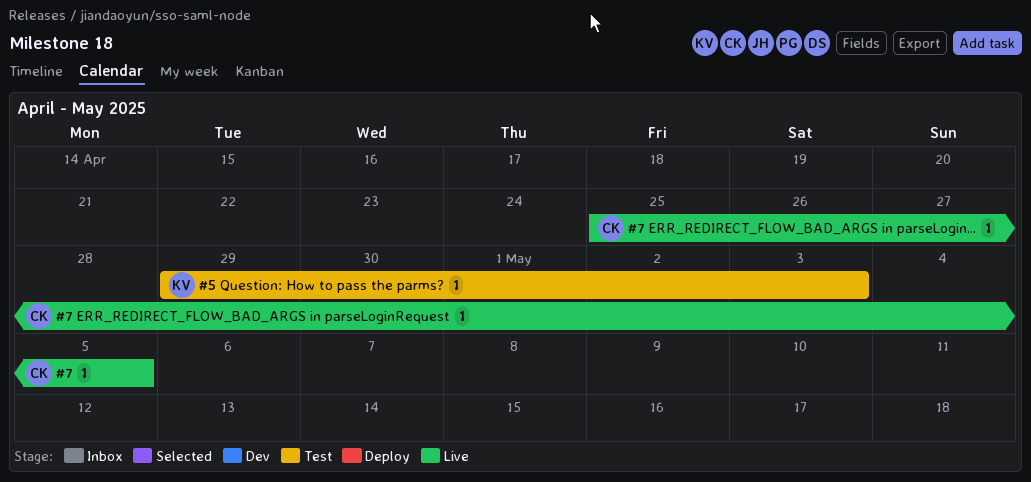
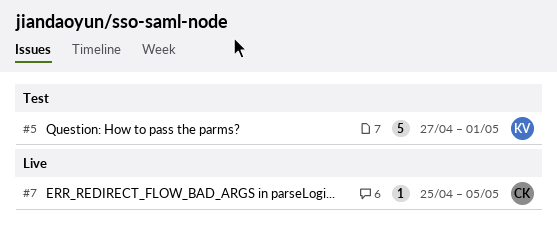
#5, estimate: 1 -> 5
#5, start: Apr 29 -> Apr 27
#5, due: May 3 -> May 1

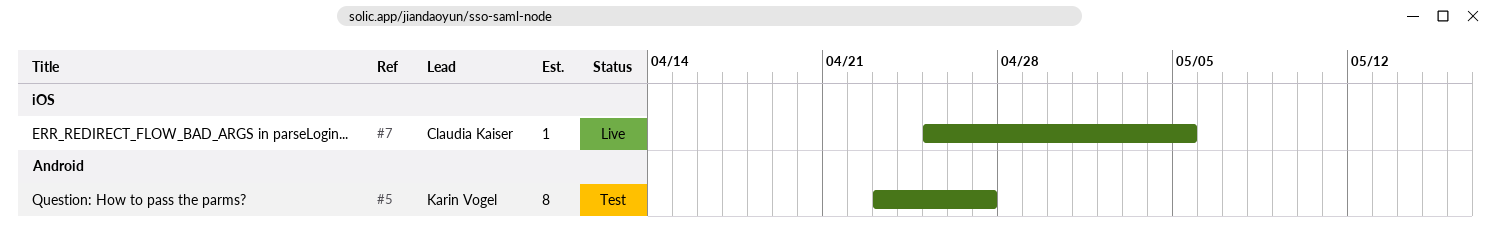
#5, estimate: 5 -> 8
#5, start: Apr 27 -> Apr 23
#5, due: May 1 -> Apr 27

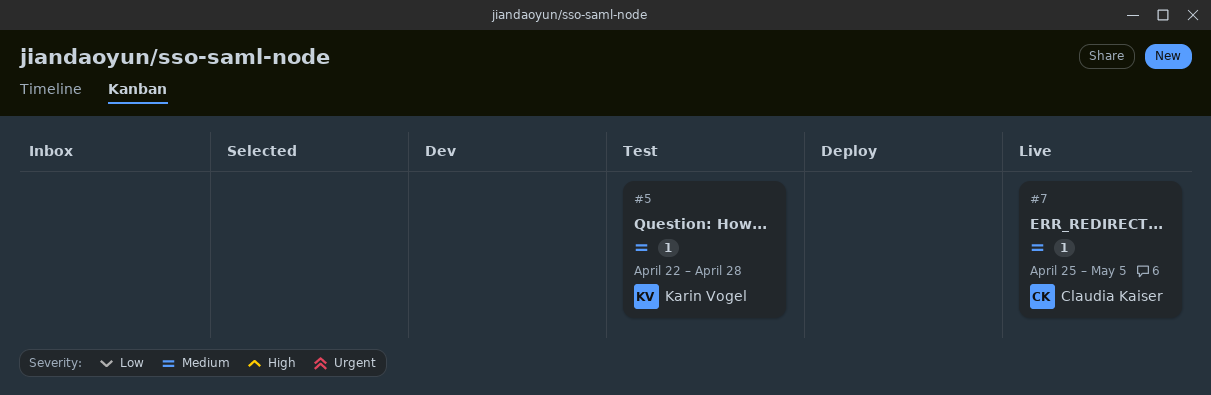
#5, estimate: 8 -> 1
#5, start: Apr 23 -> Apr 22
#5, due: Apr 27 -> Apr 28

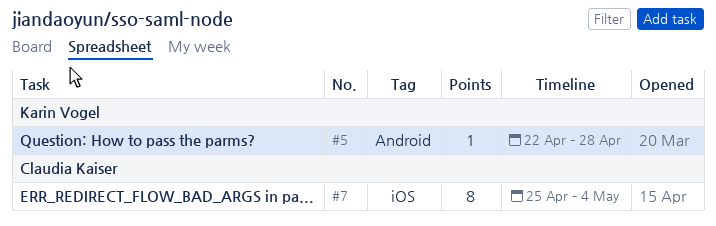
#7, estimate: 1 -> 8
#7, due: May 5 -> May 4

